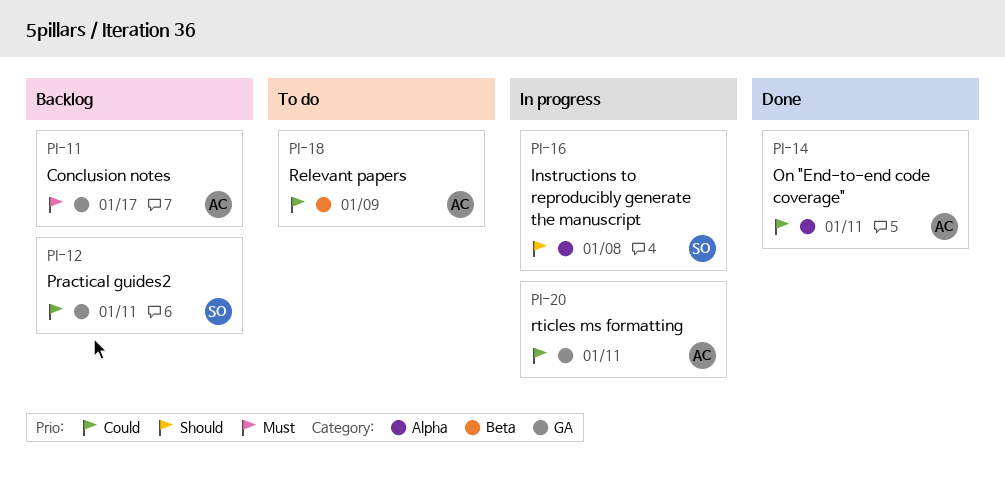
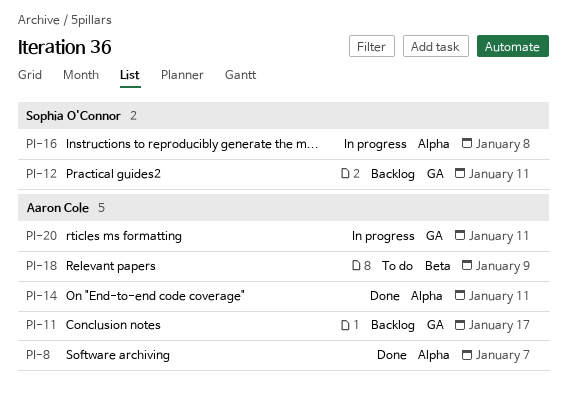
PI-8: none -> present

